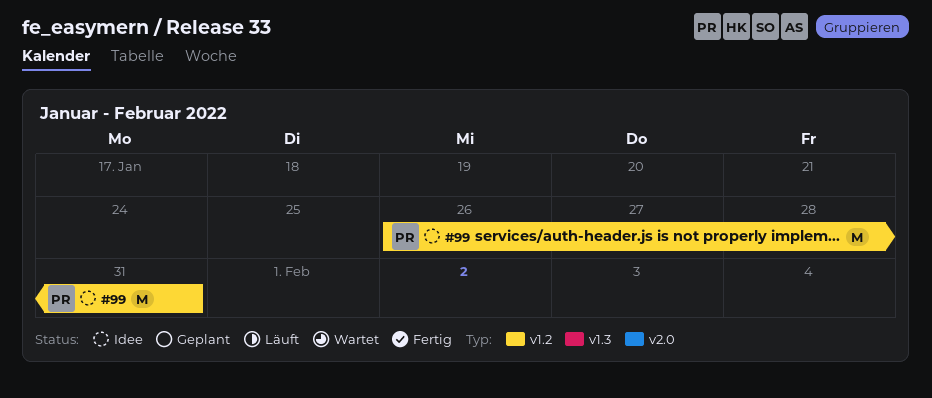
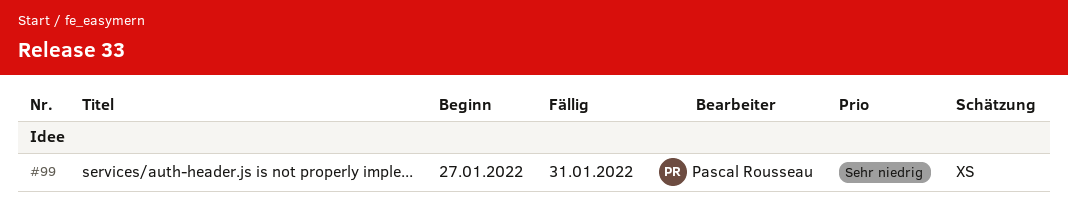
#99, estimate: M -> XS
#99, start: Jan 26 -> Jan 27

